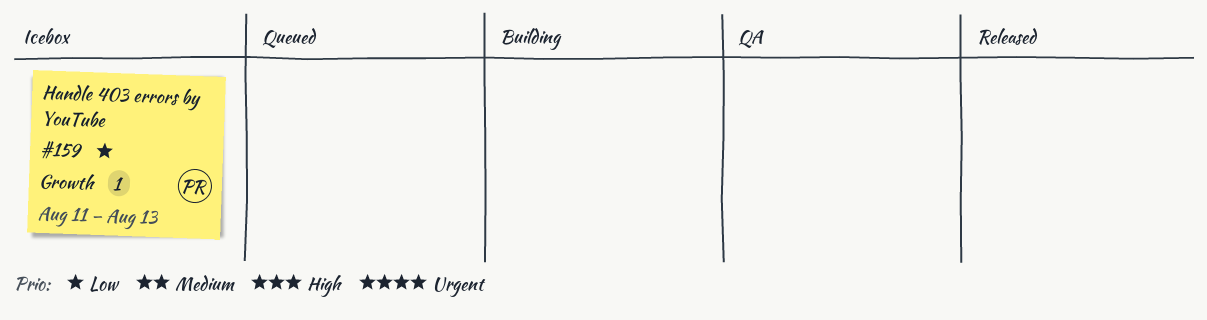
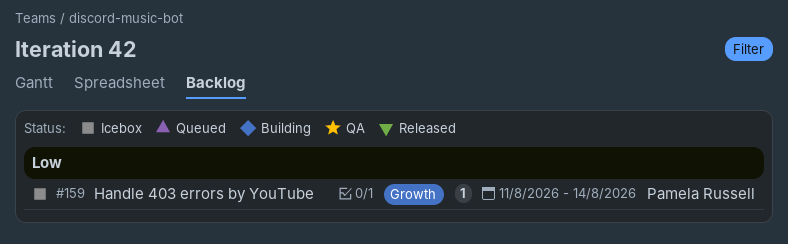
#159, due: Aug 13 -> Aug 14

